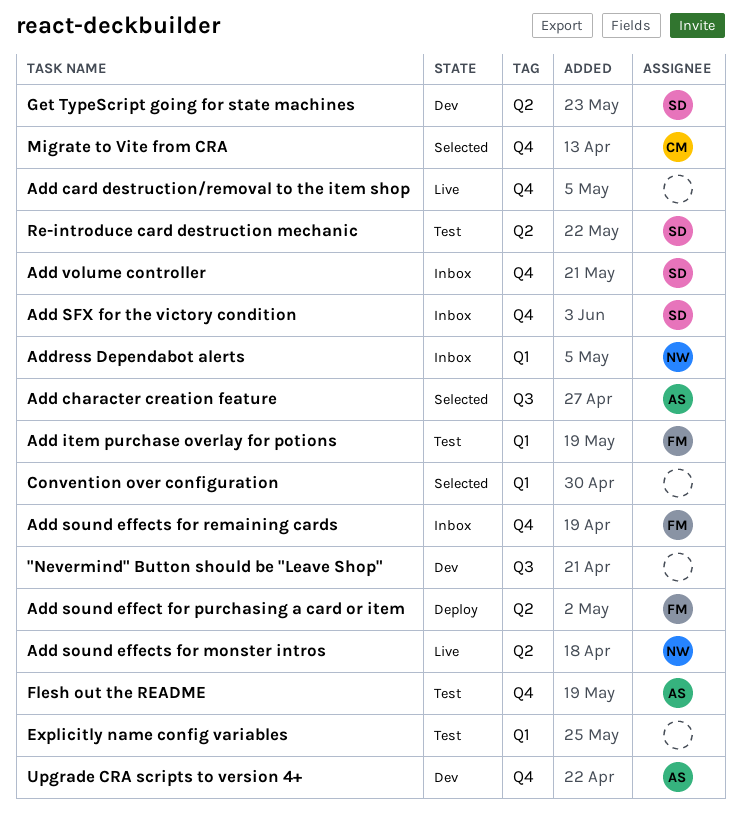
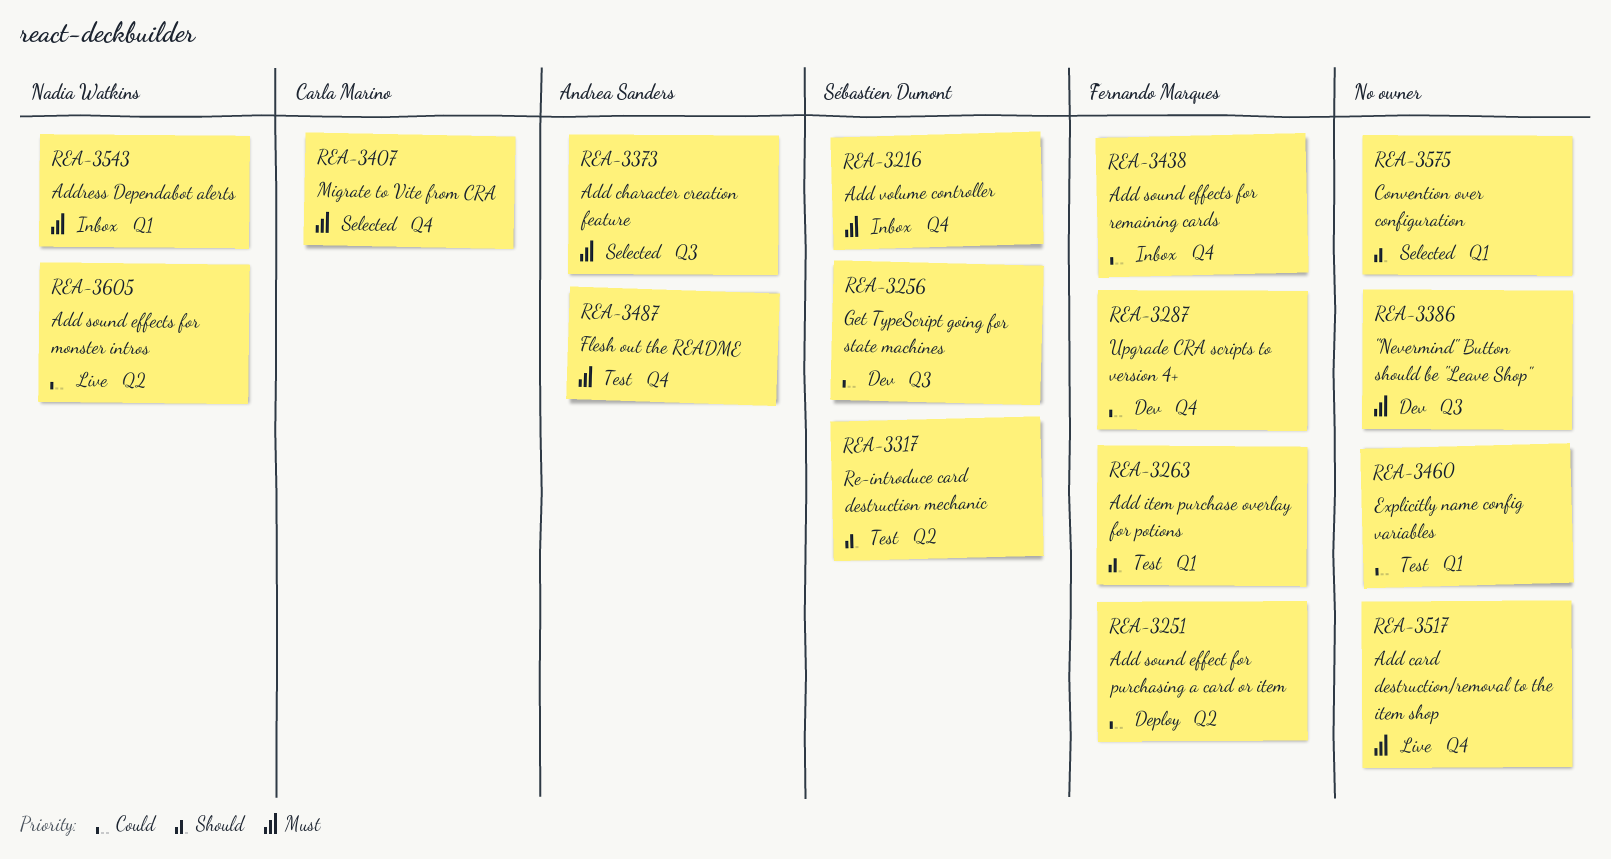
Add SFX for the victory condition: present -> none
Get TypeScript going for state machines, label: Q2 -> Q3
Upgrade CRA scripts to version 4+, owner: Andrea Sanders -> Fernando Marques

